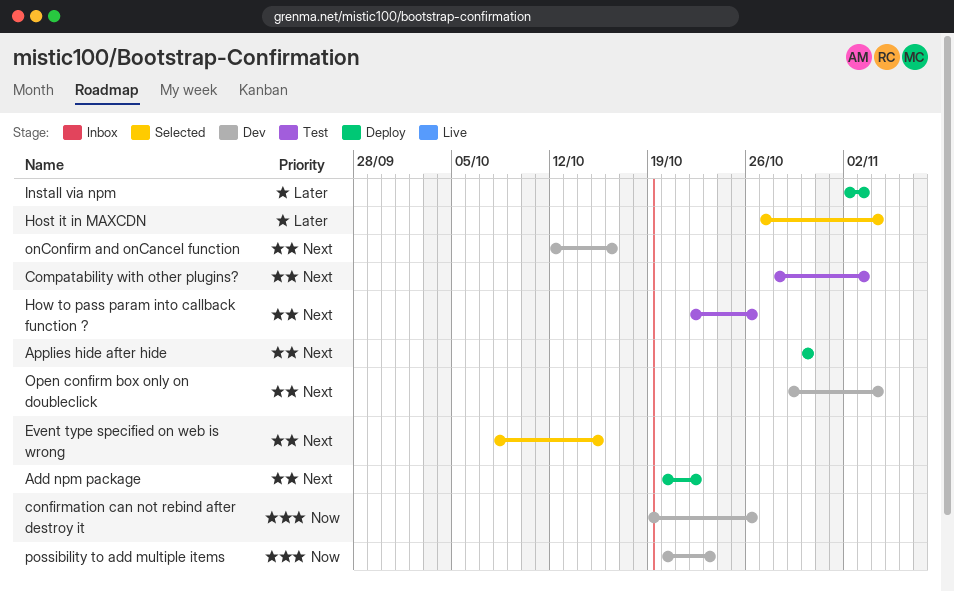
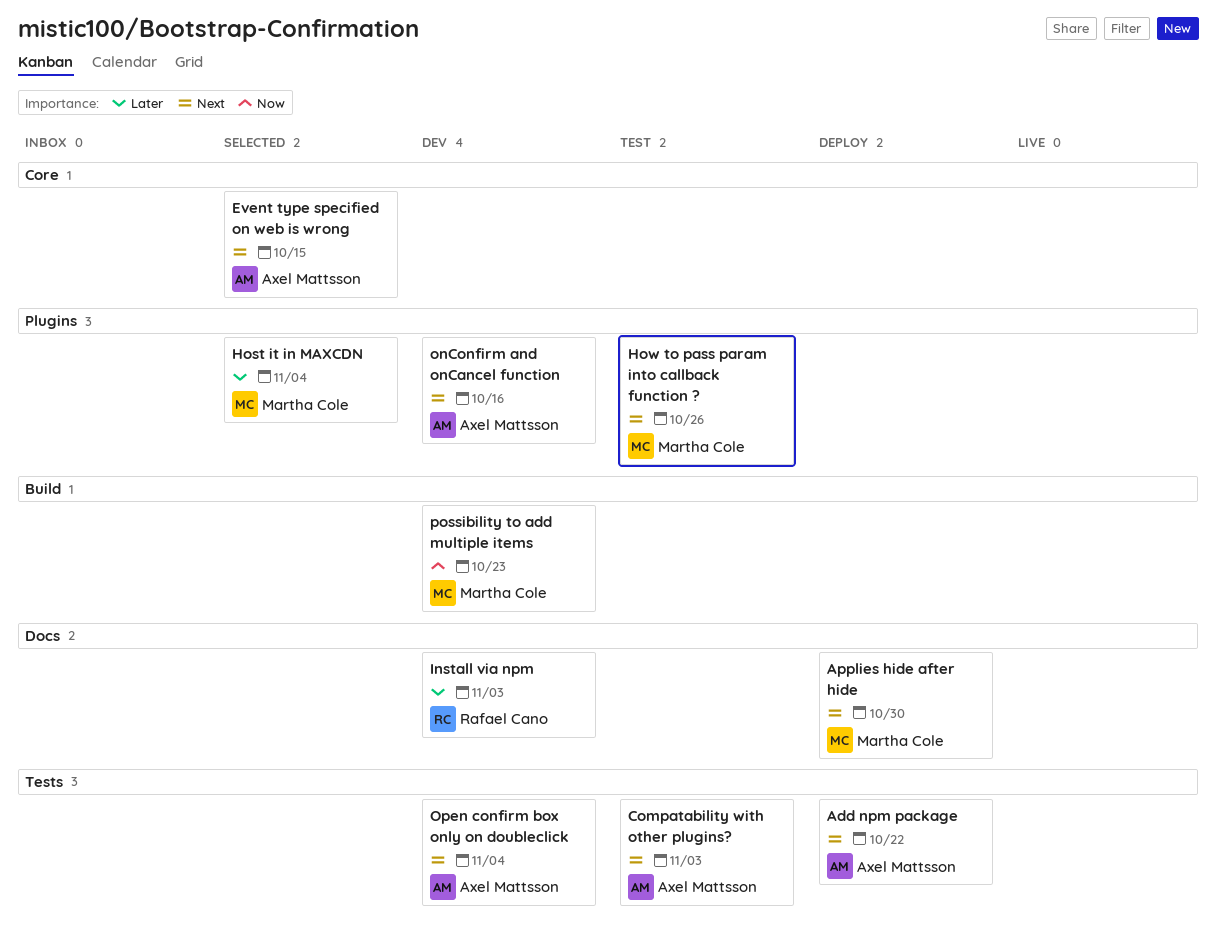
confirmation can not rebind after destroy it: present -> none
Install via npm, status: Deploy -> Dev

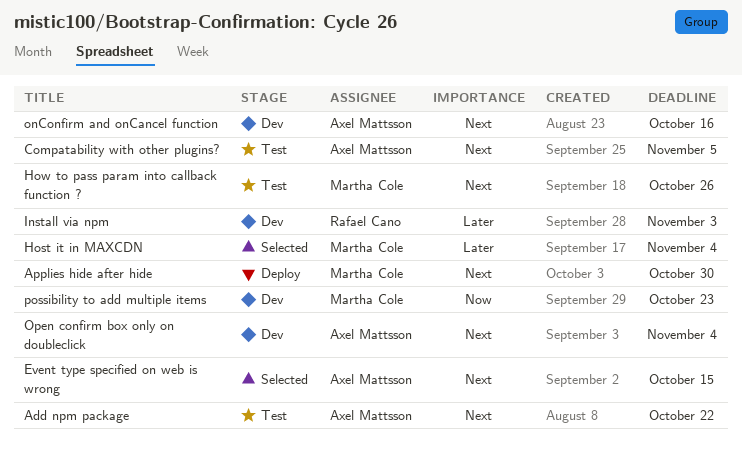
Add npm package, status: Deploy -> Test
Compatability with other plugins?, due: Nov 3 -> Nov 5

